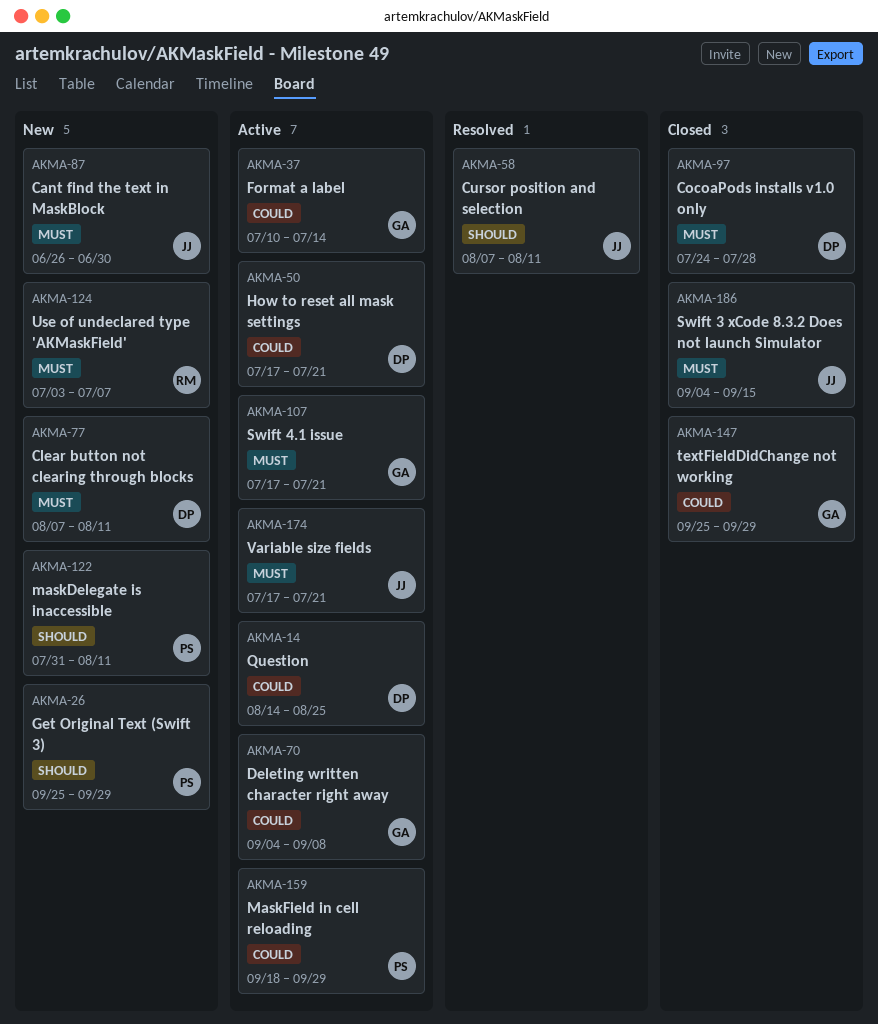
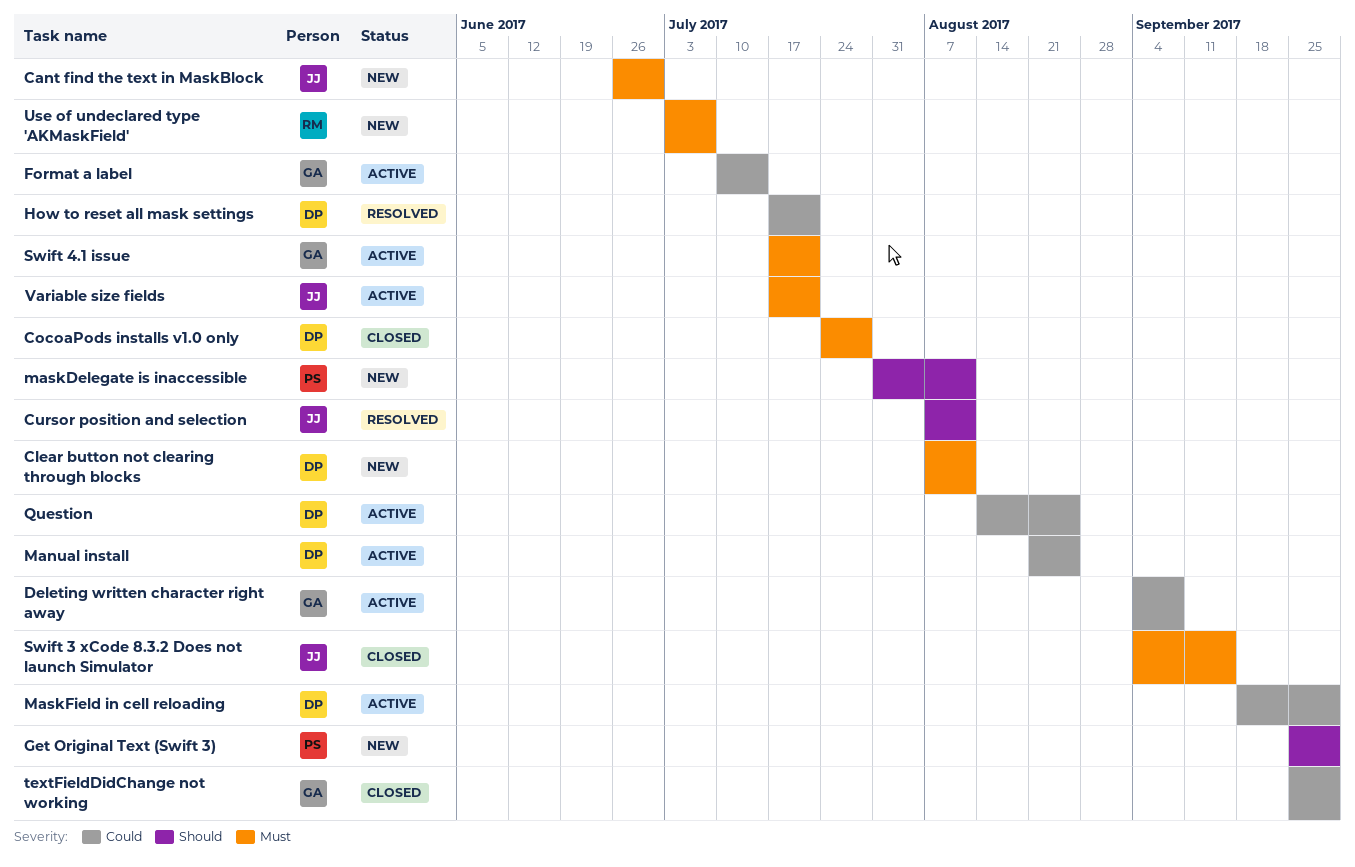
How to reset all mask settings, status: Active -> Resolved
Manual install: none -> present
MaskField in cell reloading, owner: PS -> DP

